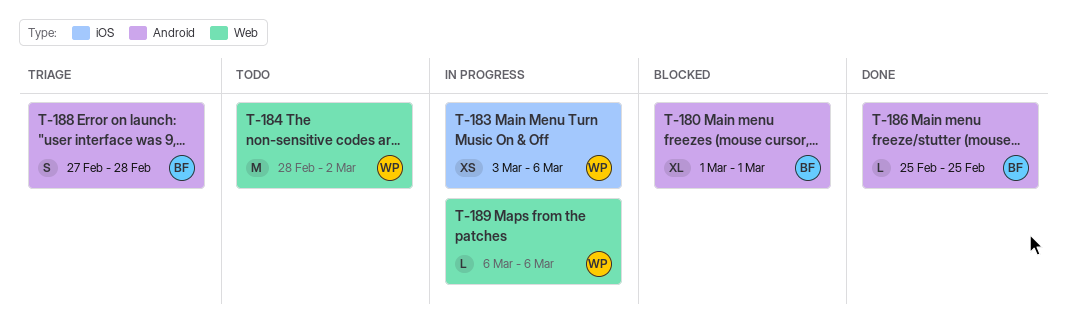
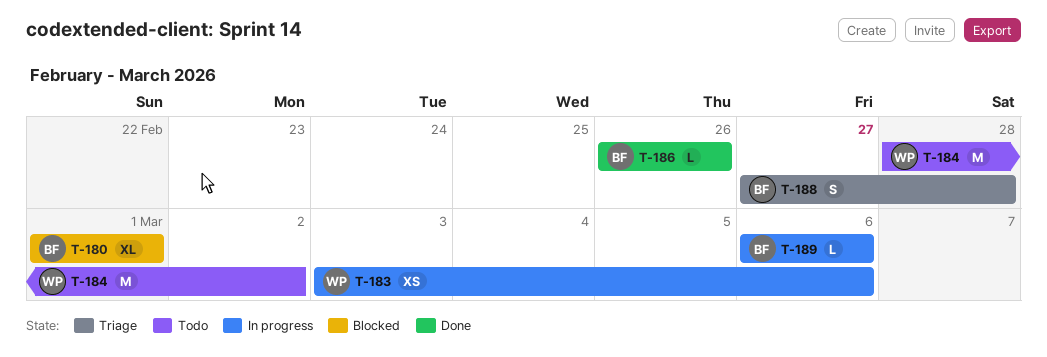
T-186, start: Feb 25 -> Feb 26
T-186, due: Feb 25 -> Feb 26
T-189, owner: WP -> BF

